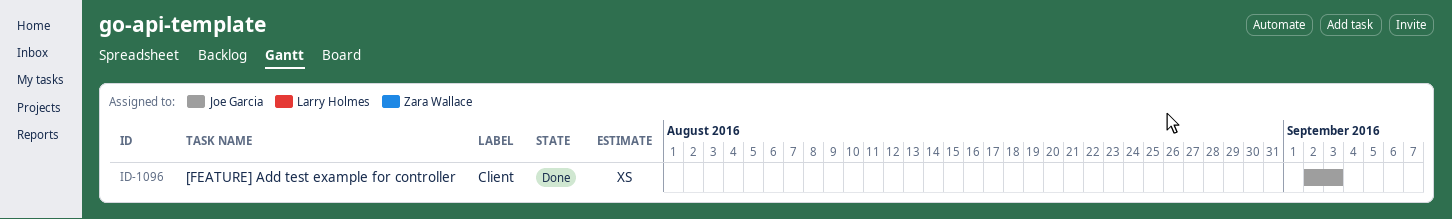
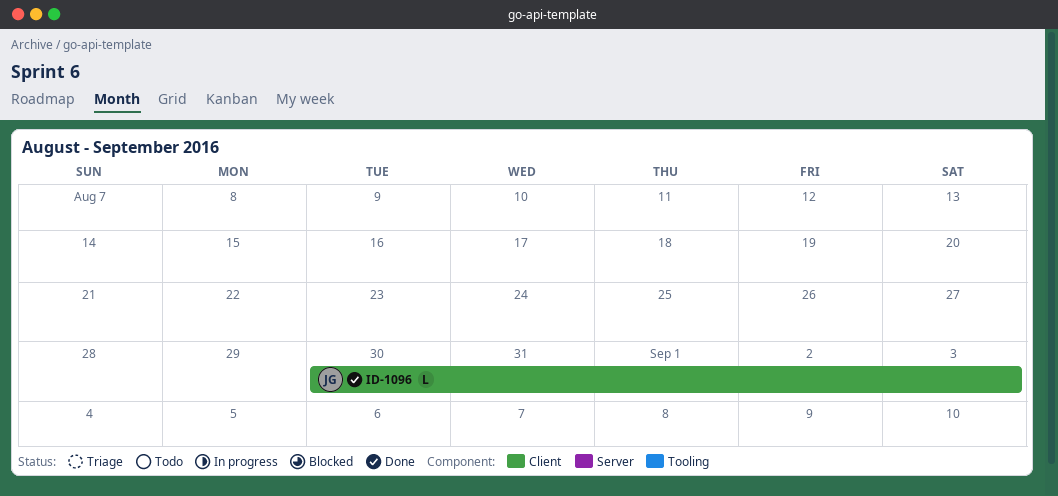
ID-1096, estimate: XS -> L
ID-1096, start: Sep 2 -> Aug 30

